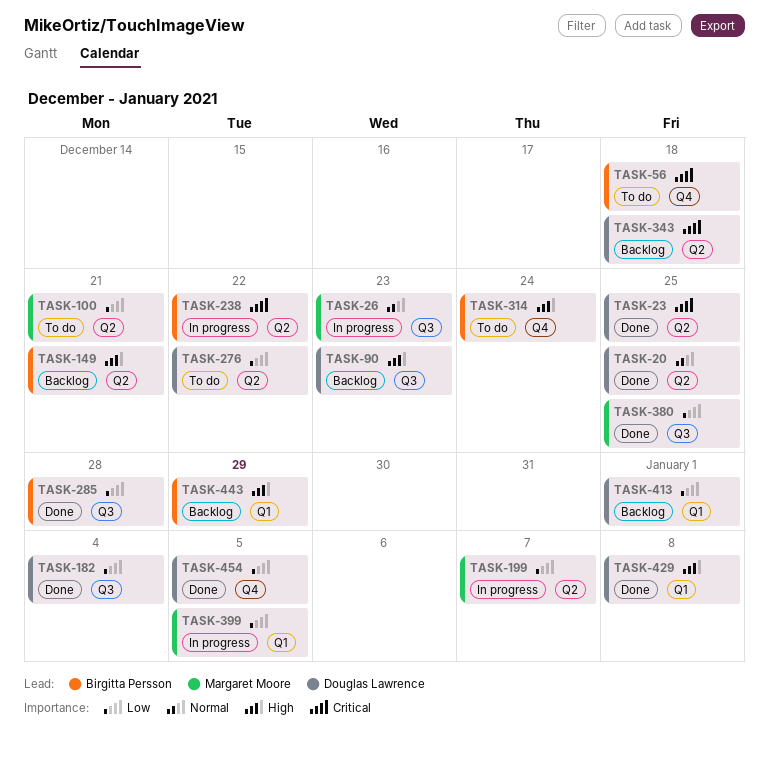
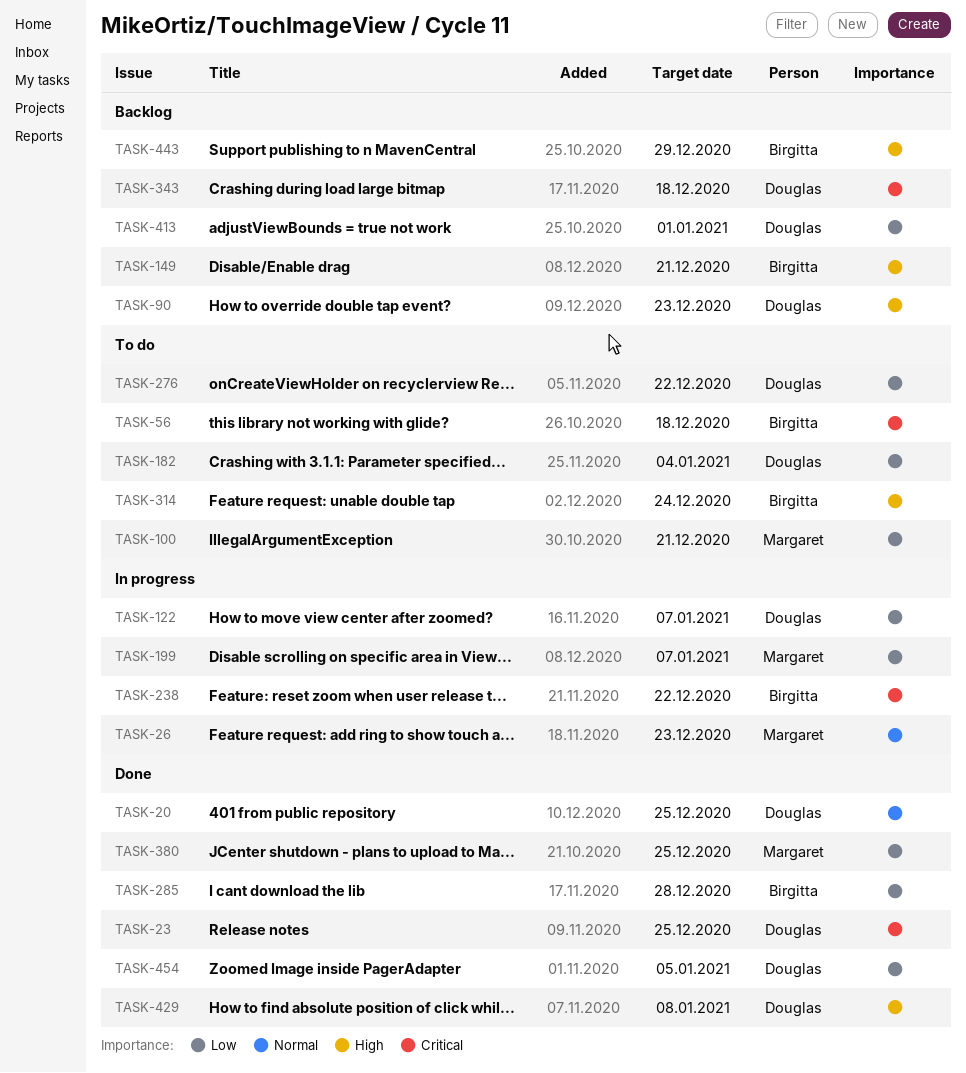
TASK-122: none -> present
TASK-182, status: Done -> To do
TASK-399: present -> none

